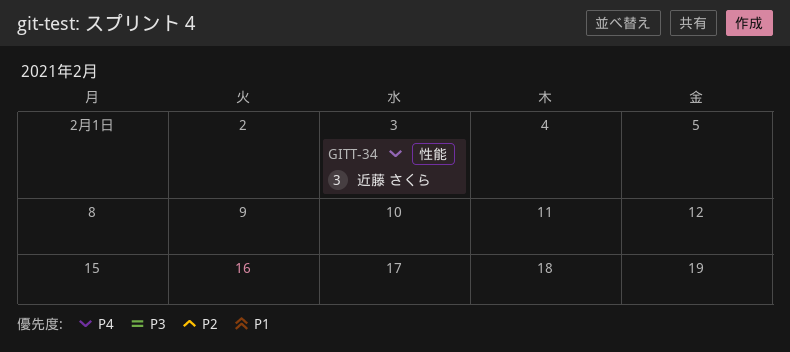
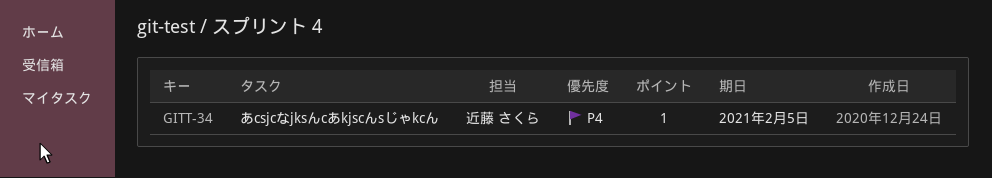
GITT-34, estimate: 3 -> 1
GITT-34, due: Feb 3 -> Feb 5

